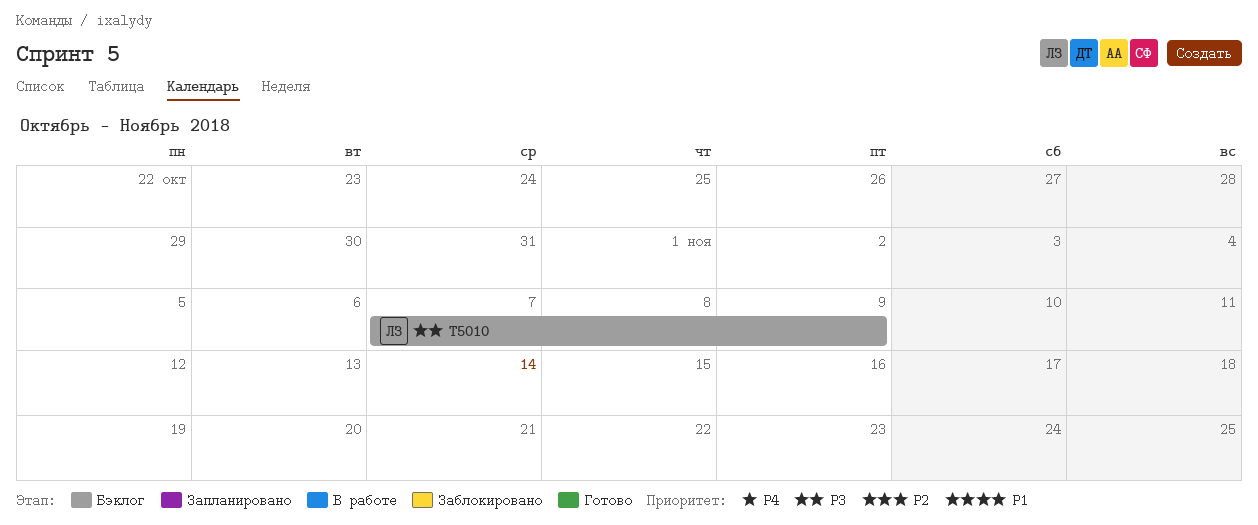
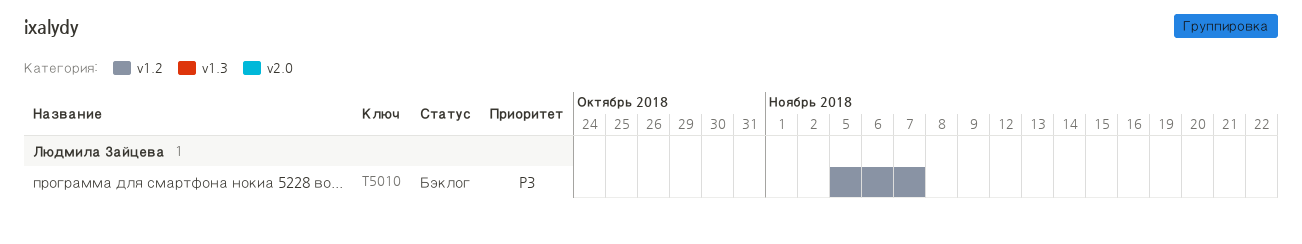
T5010, start: Nov 7 -> Nov 5
T5010, due: Nov 9 -> Nov 7

